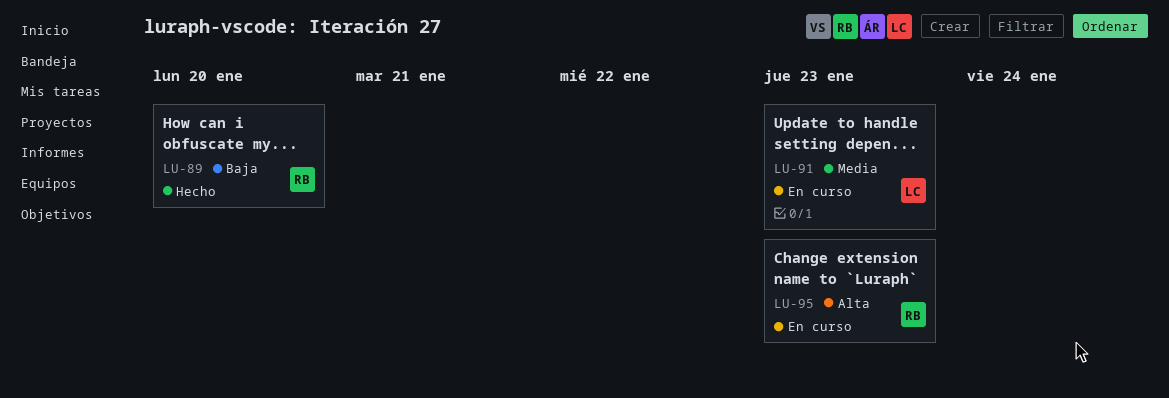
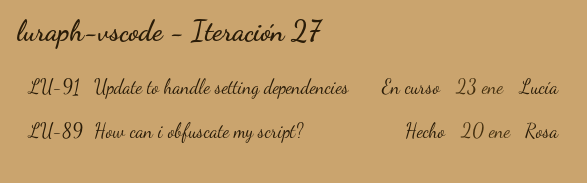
LU-95: present -> none

